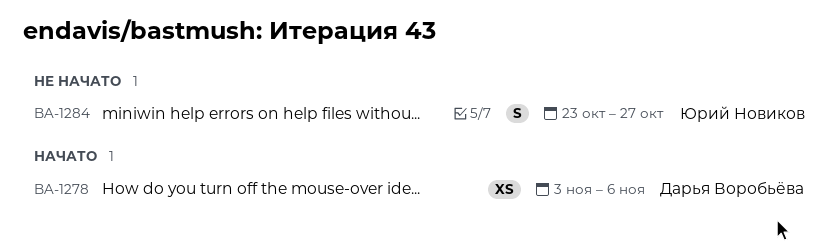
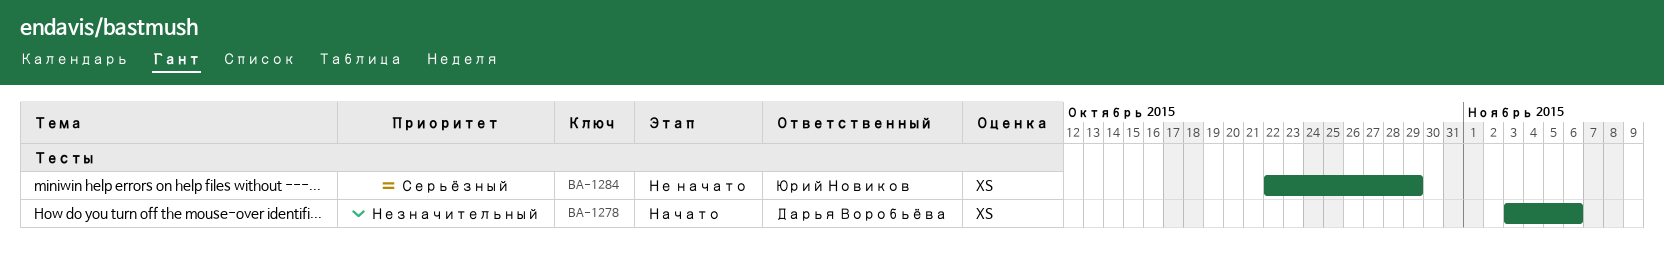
BA-1284, estimate: S -> XS
BA-1284, start: Oct 23 -> Oct 22
BA-1284, due: Oct 27 -> Oct 29

